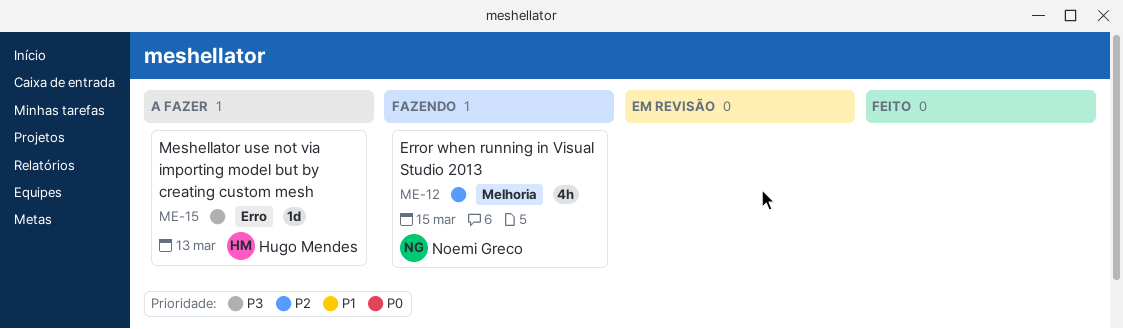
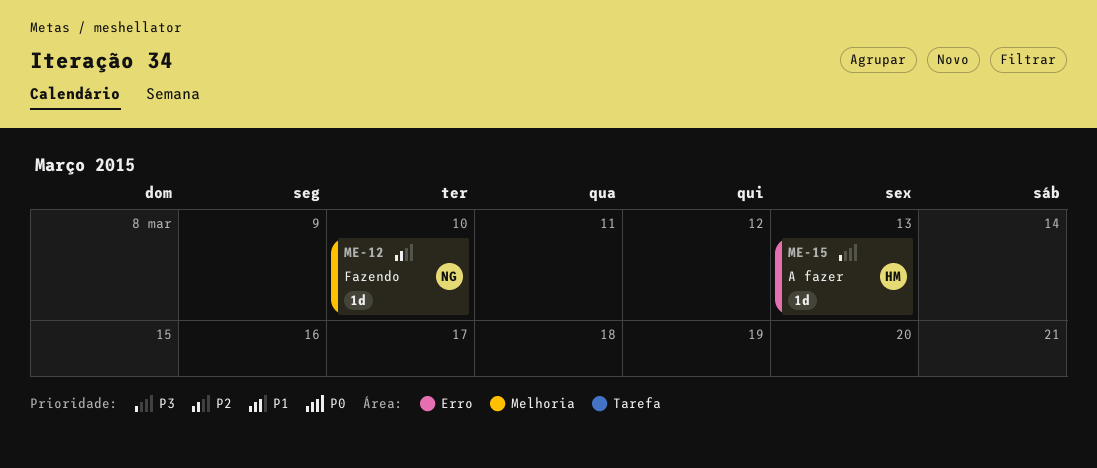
ME-12, estimate: 4h -> 1d
ME-12, due: Mar 15 -> Mar 10

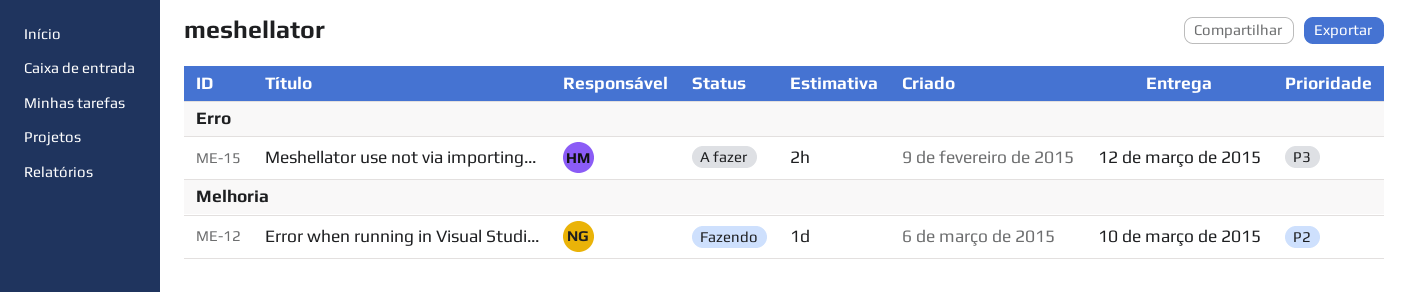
ME-15, estimate: 1d -> 2h
ME-15, due: Mar 13 -> Mar 12

